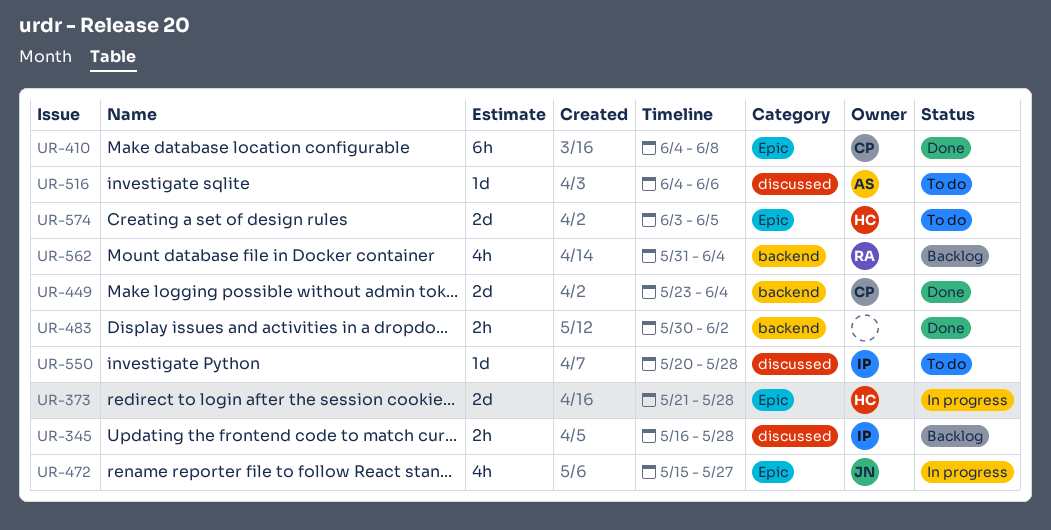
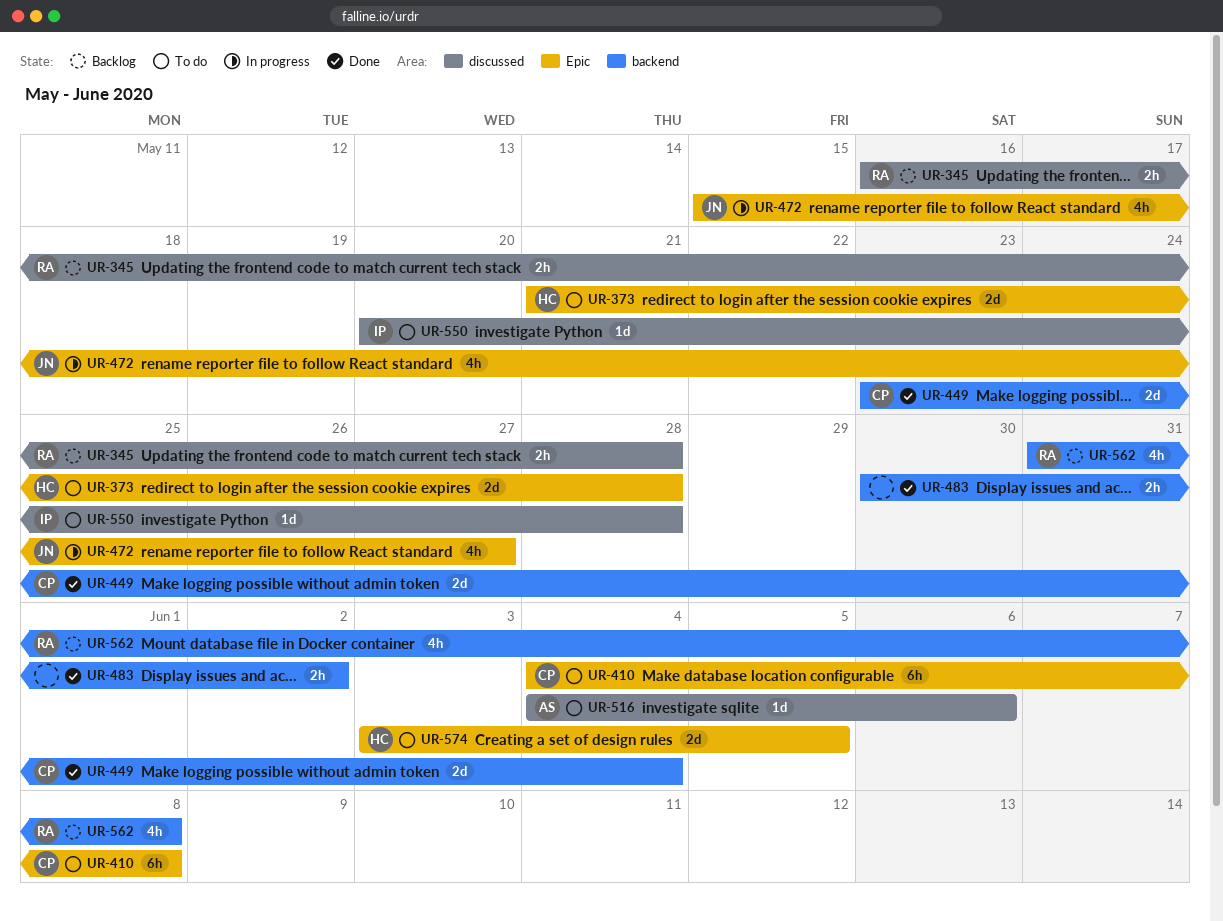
UR-345, owner: IP -> RA
UR-373, status: In progress -> To do
UR-410, status: Done -> To do
UR-562, due: Jun 4 -> Jun 8

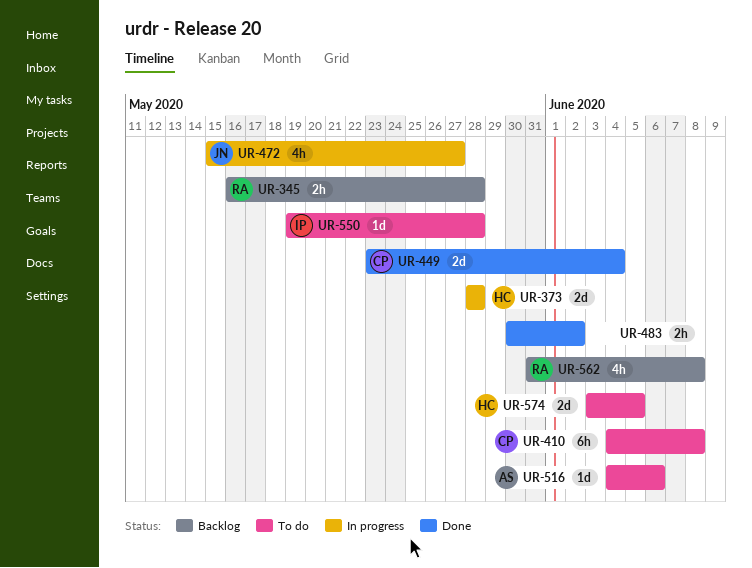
UR-373, status: To do -> In progress
UR-373, start: May 21 -> May 28
UR-550, start: May 20 -> May 19

